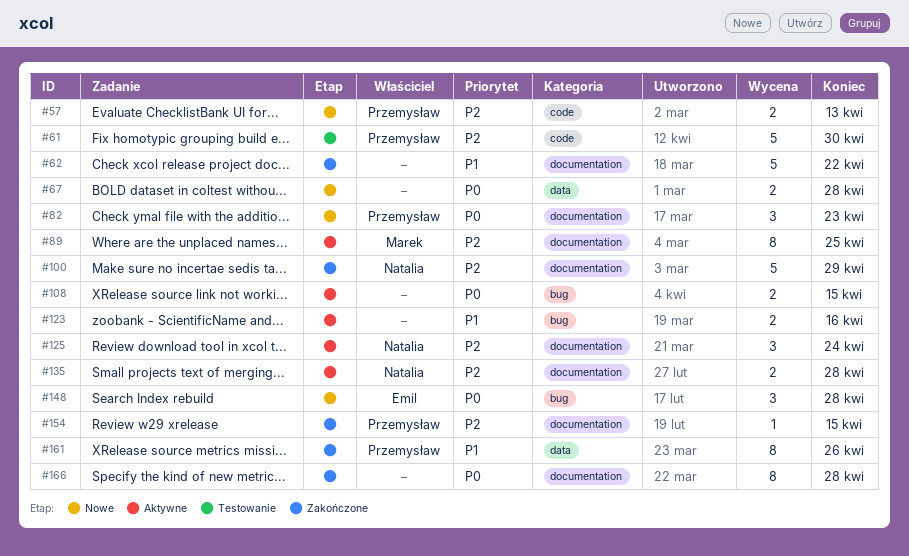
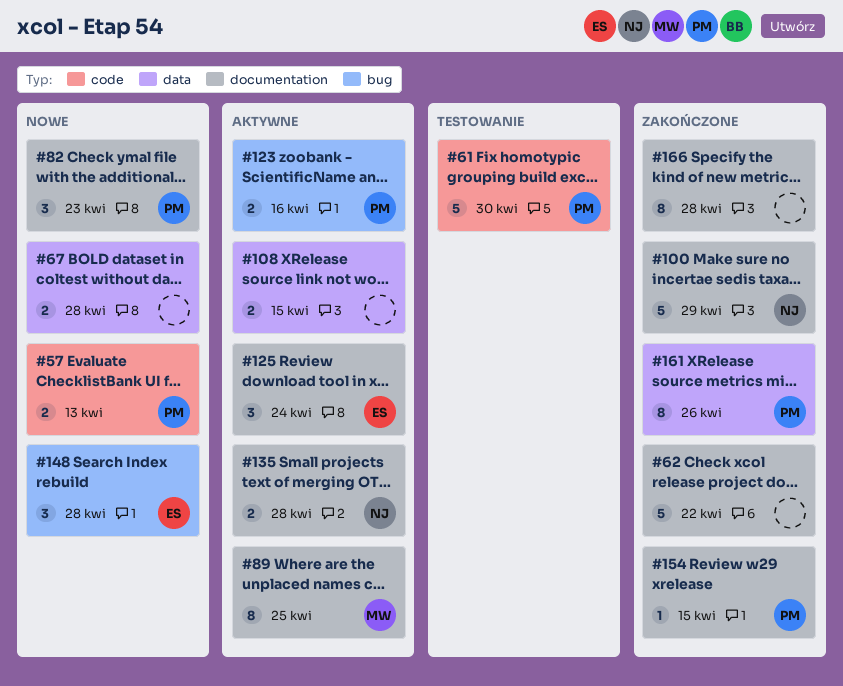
#108, label: bug -> data
#123, owner: none -> Przemysław
#125, owner: Natalia -> Emil

